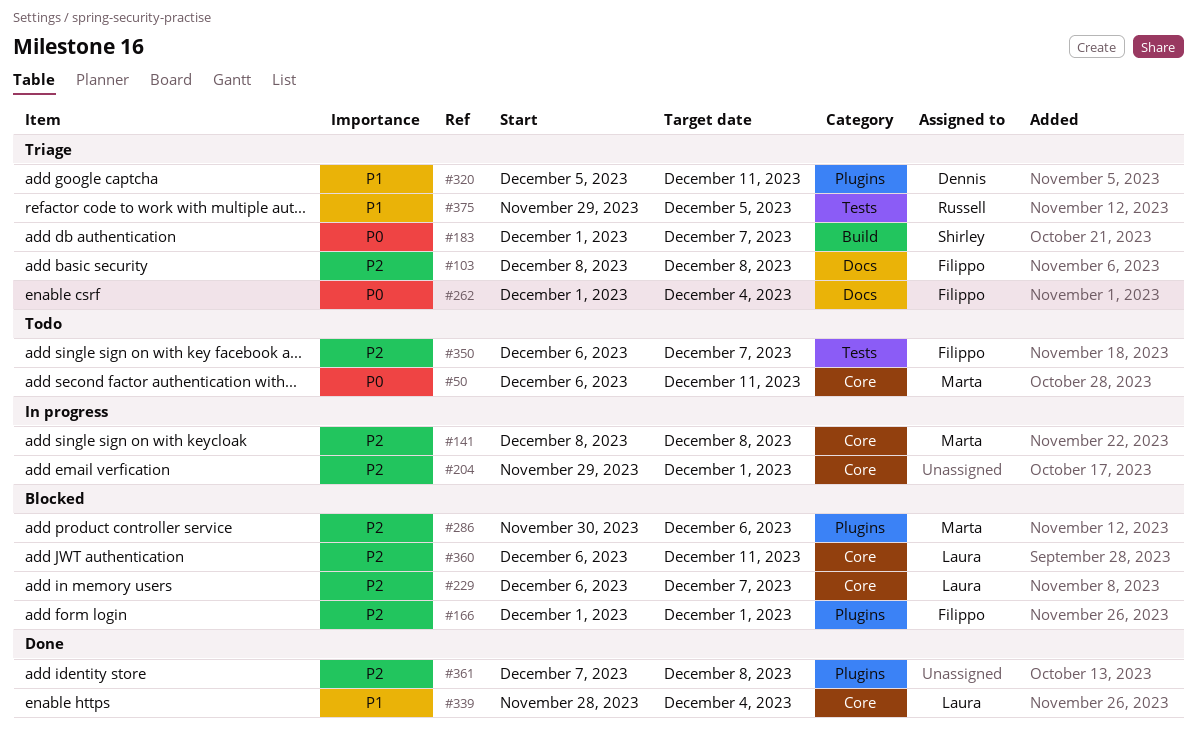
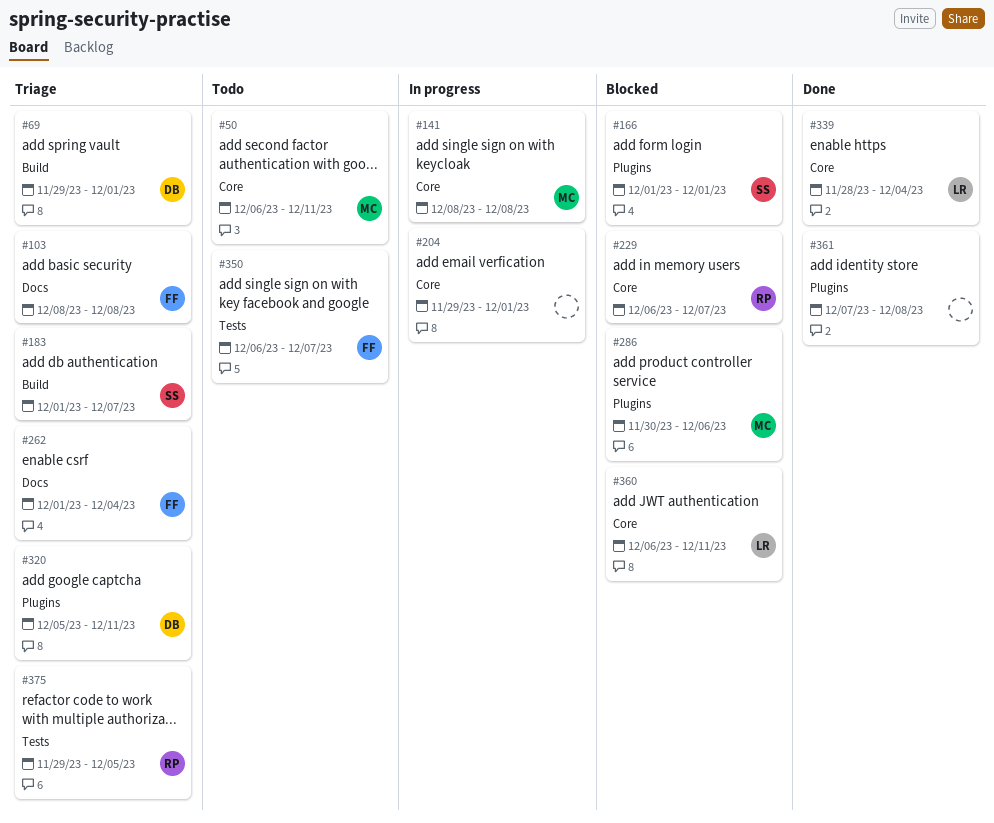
#69: none -> present
#166, owner: Filippo -> Shirley
#229, owner: Laura -> Russell

